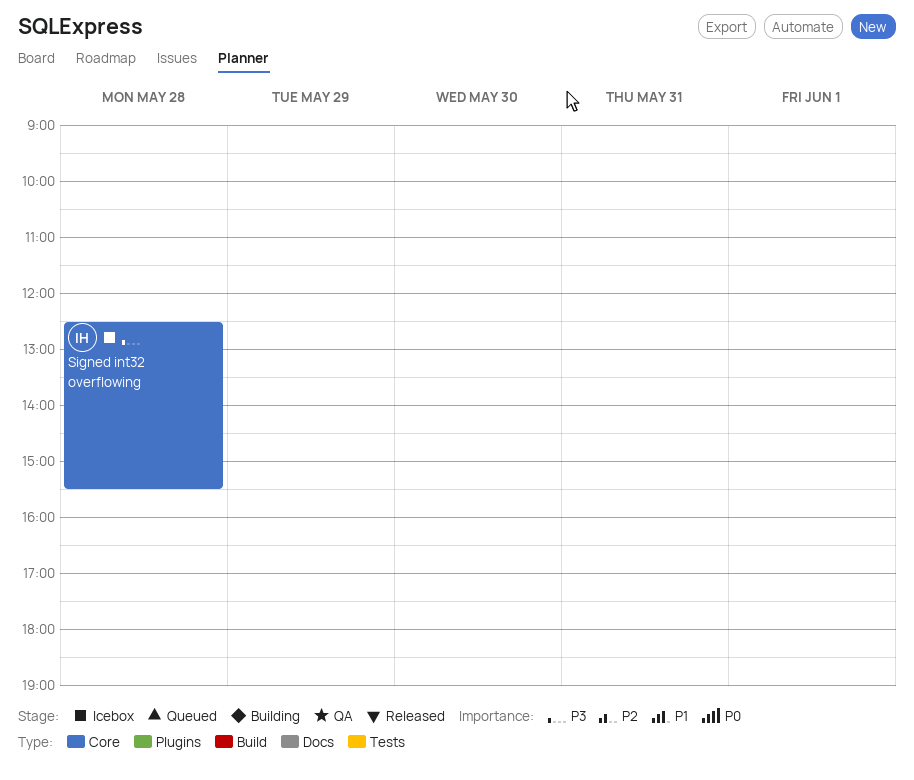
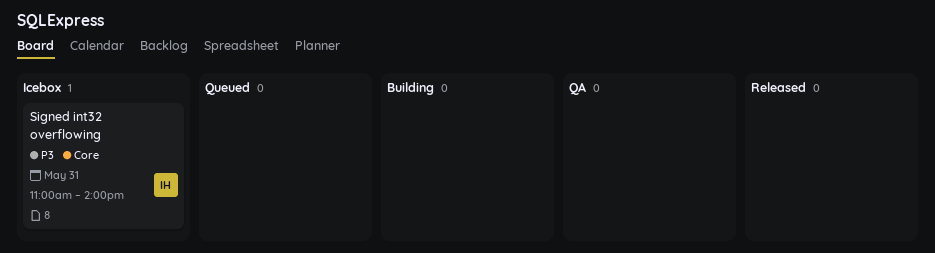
Signed int32 overflowing, day: May 28 -> May 31
Signed int32 overflowing, begins: 12:30 -> 11:00
Signed int32 overflowing, ends: 15:30 -> 14:00

